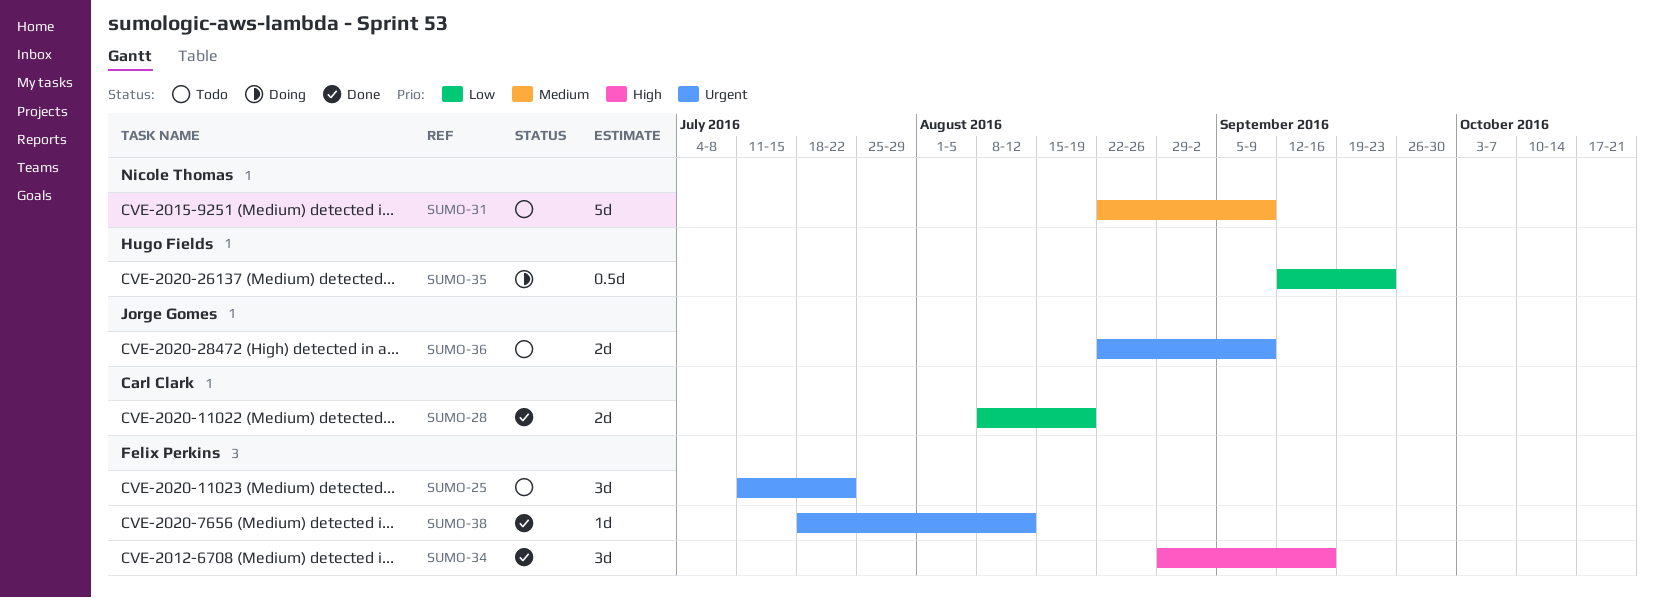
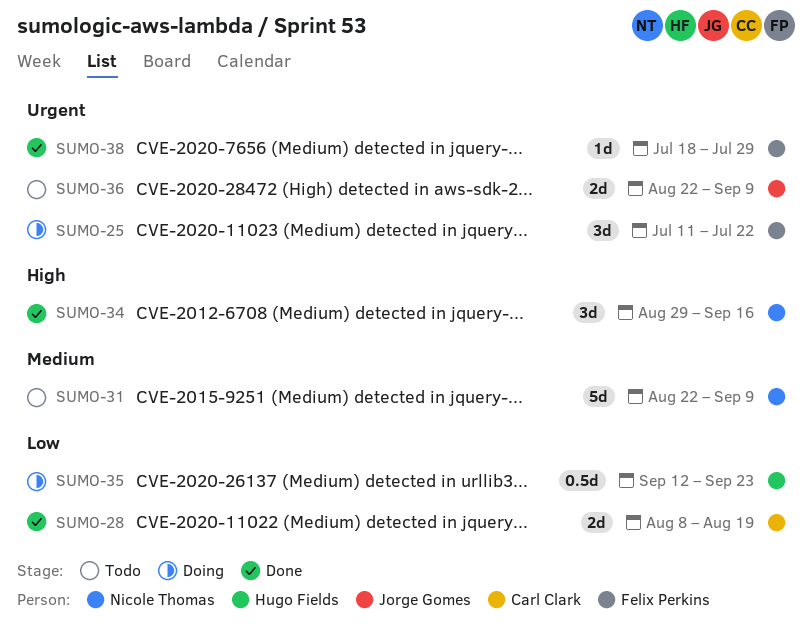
SUMO-25, status: Todo -> Doing
SUMO-34, owner: Felix Perkins -> Nicole Thomas
SUMO-38, due: Aug 12 -> Jul 29

